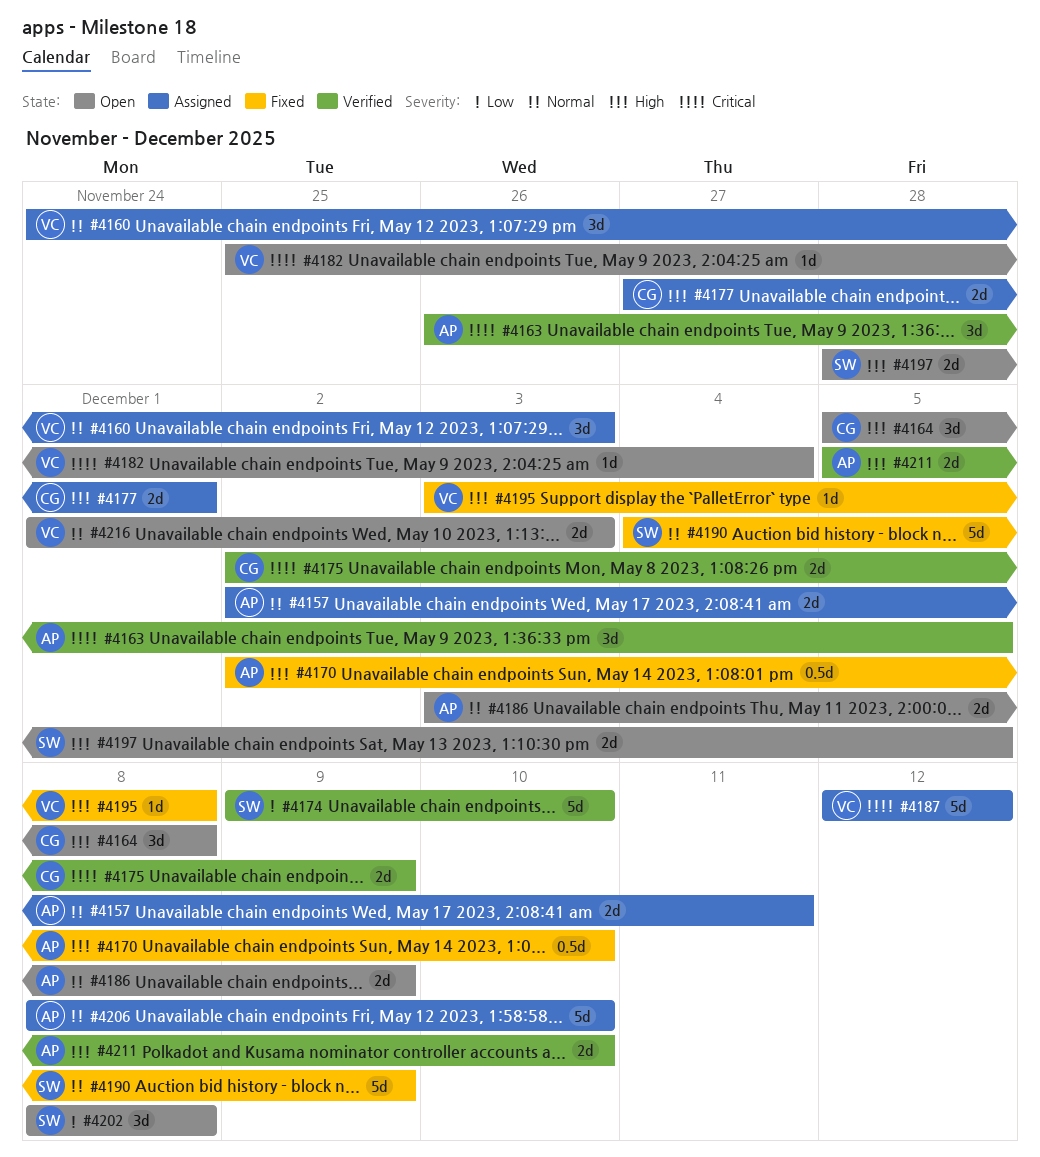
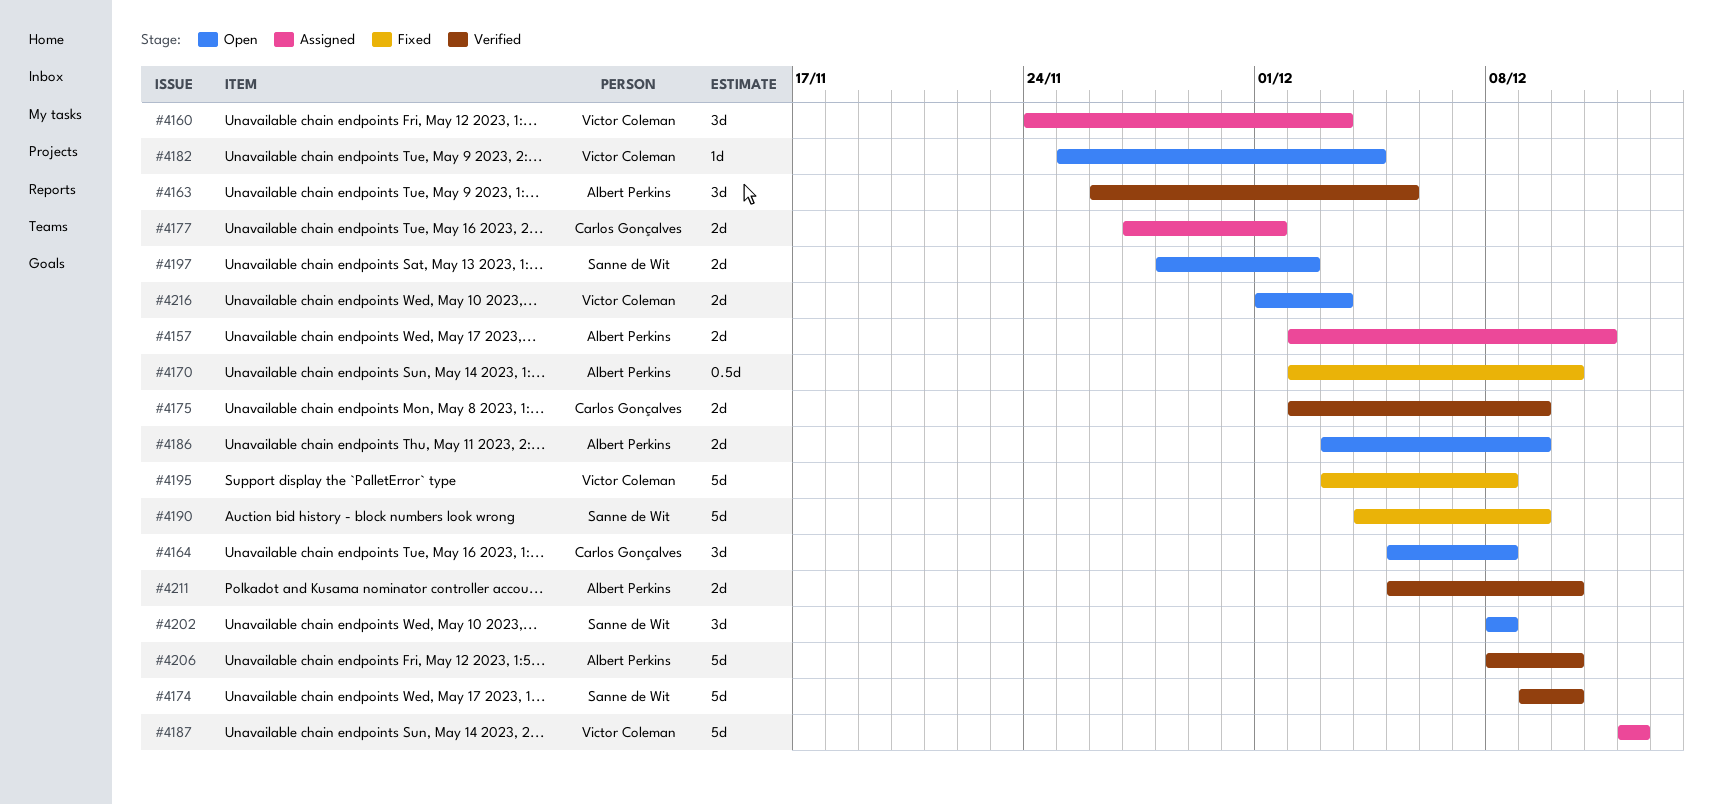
#4195, estimate: 1d -> 5d
#4197, due: Dec 5 -> Dec 2
#4206, status: Assigned -> Verified

